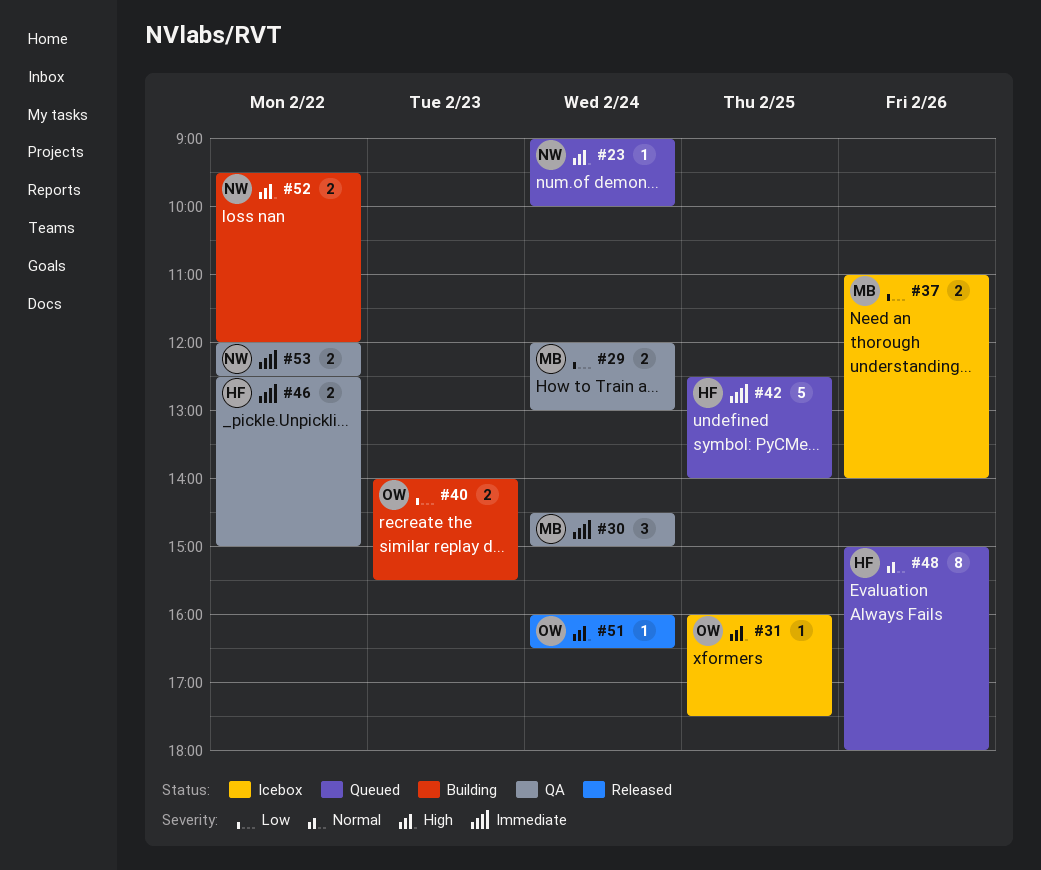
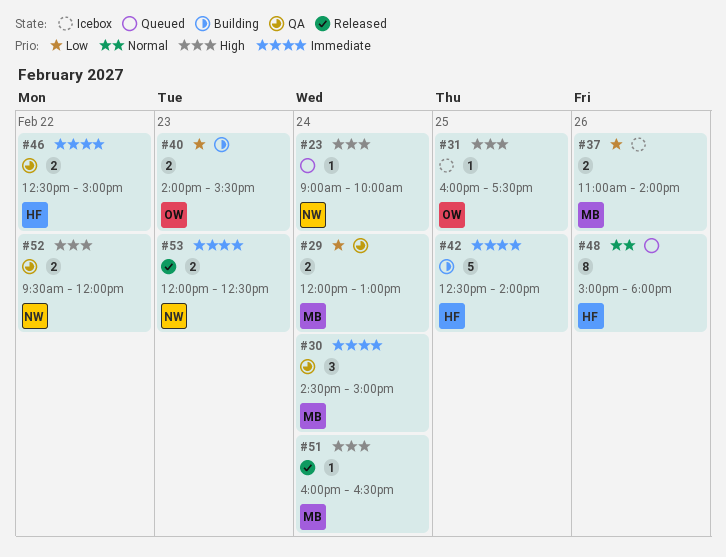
#42, status: Queued -> Building
#51, owner: OW -> MB
#52, status: Building -> QA
#53, status: QA -> Released
#53, day: Feb 22 -> Feb 23

